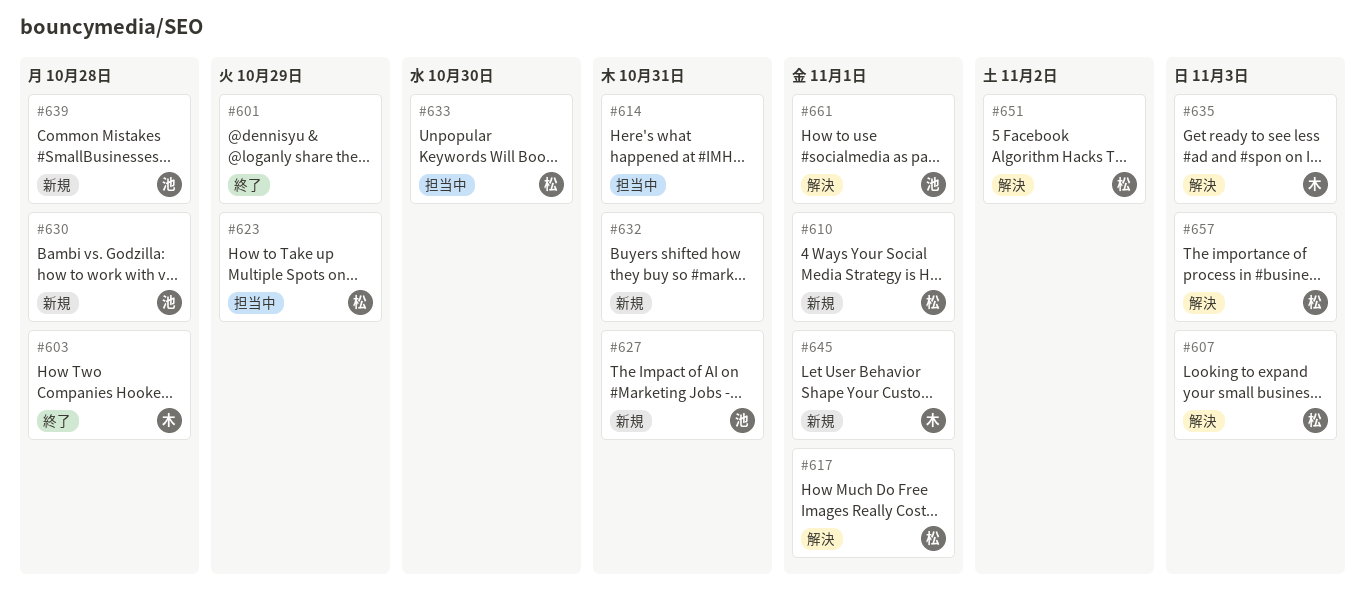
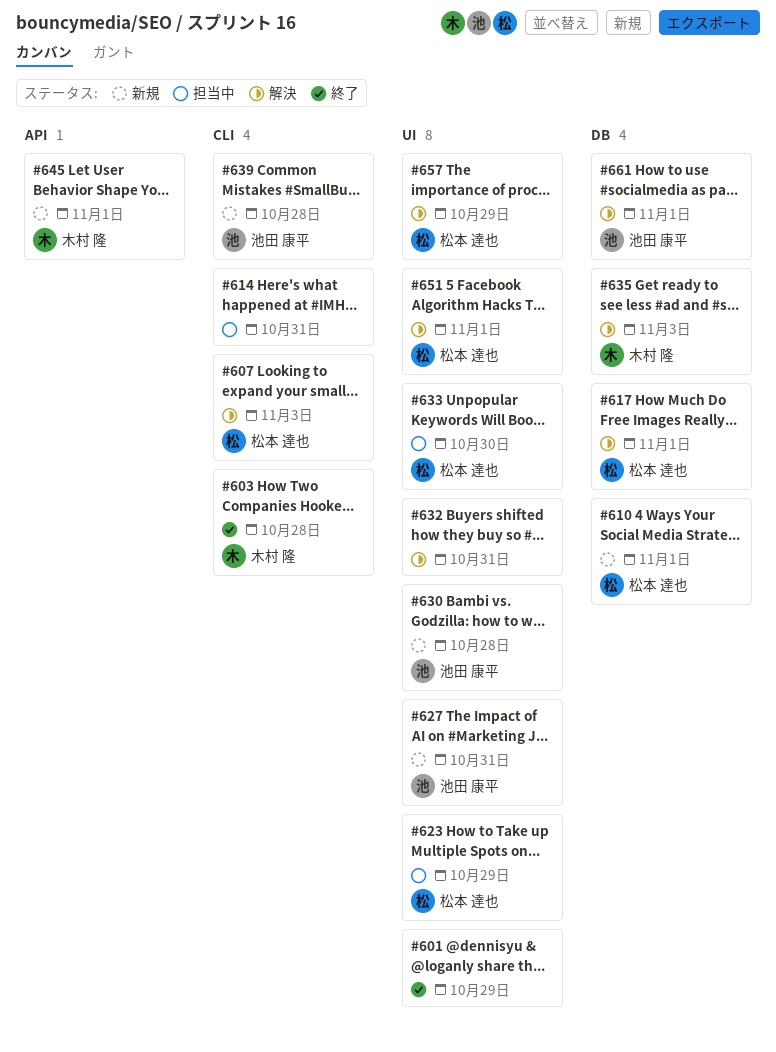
#632, status: 新規 -> 解決
#651, due: Nov 2 -> Nov 1
#657, due: Nov 3 -> Oct 29

